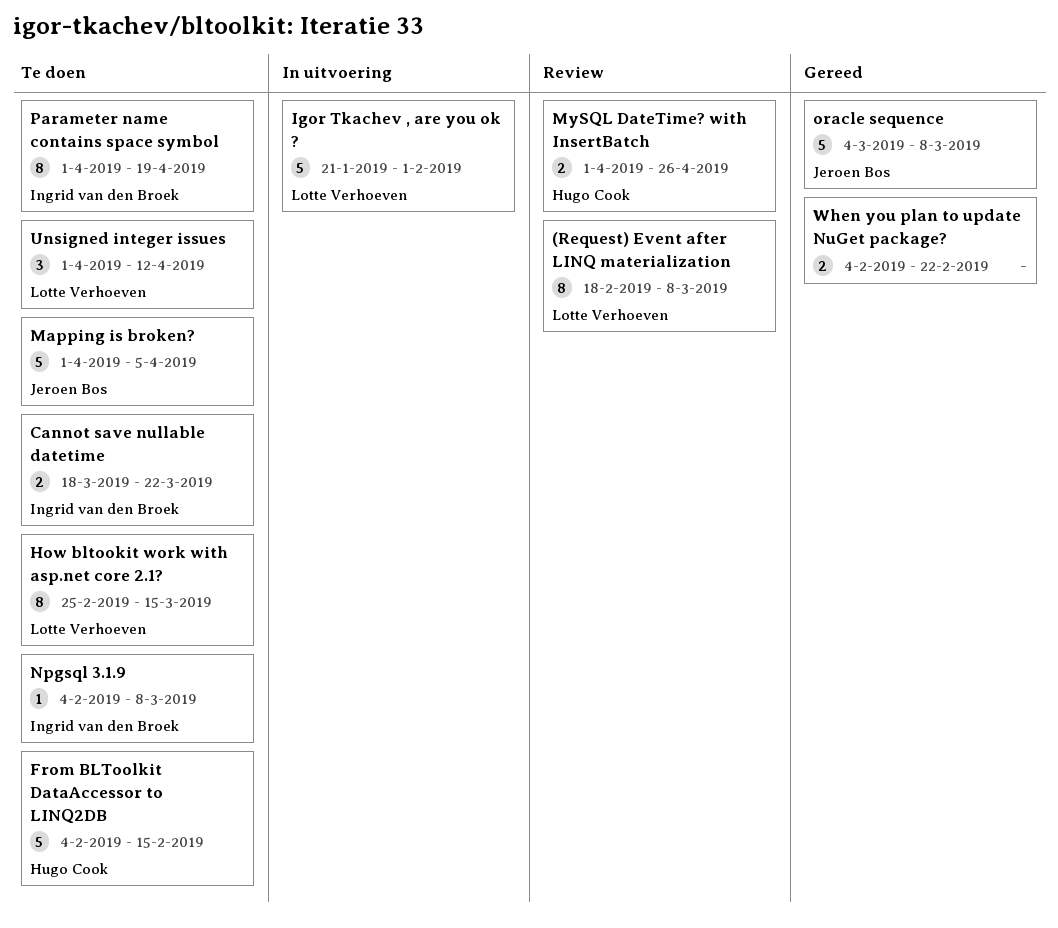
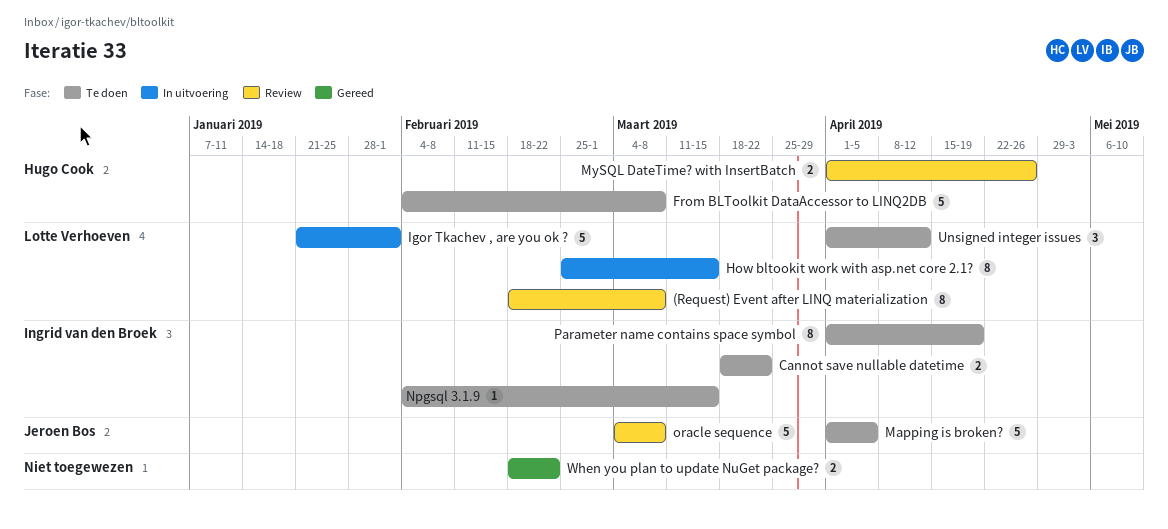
From BLToolkit DataAccessor to LINQ2DB, due: Feb 15 -> Mar 8
How bltookit work with asp.net core 2.1?, status: Te doen -> In uitvoering
Npgsql 3.1.9, due: Mar 8 -> Mar 15
oracle sequence, status: Gereed -> Review
When you plan to update NuGet package?, start: Feb 4 -> Feb 18

